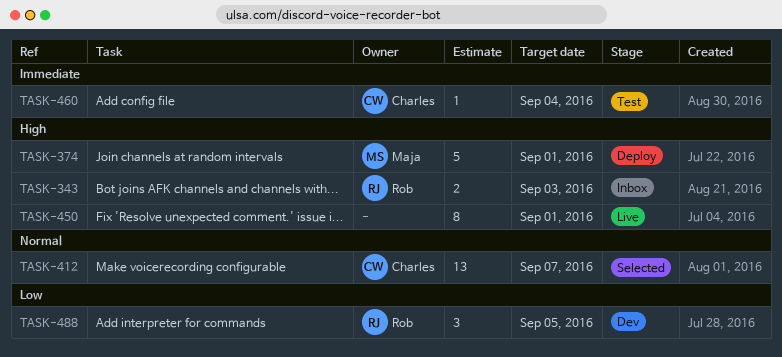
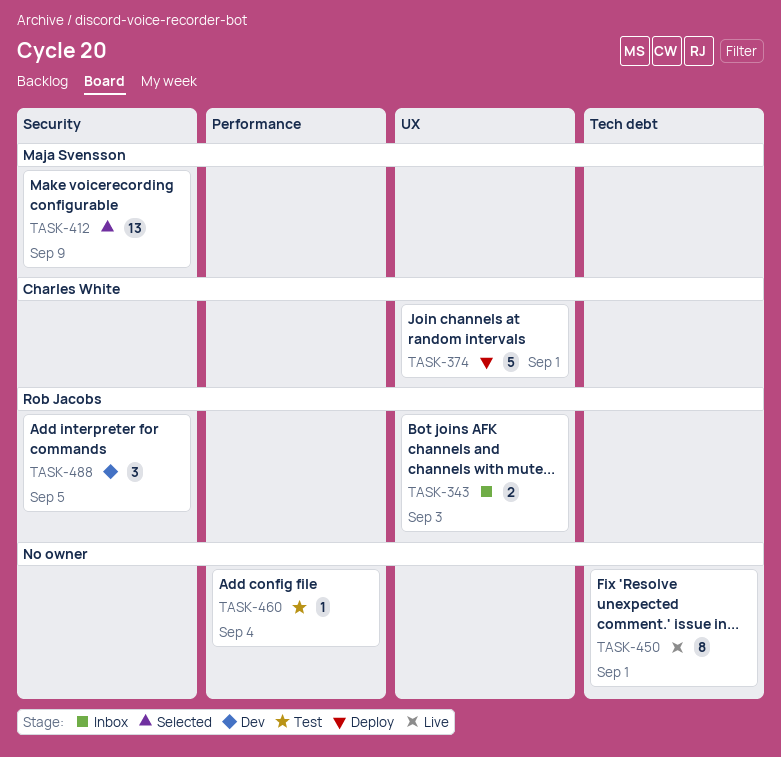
TASK-374, owner: Maja Svensson -> Charles White
TASK-412, owner: Charles White -> Maja Svensson
TASK-412, due: Sep 7 -> Sep 9
TASK-460, owner: Charles White -> none

